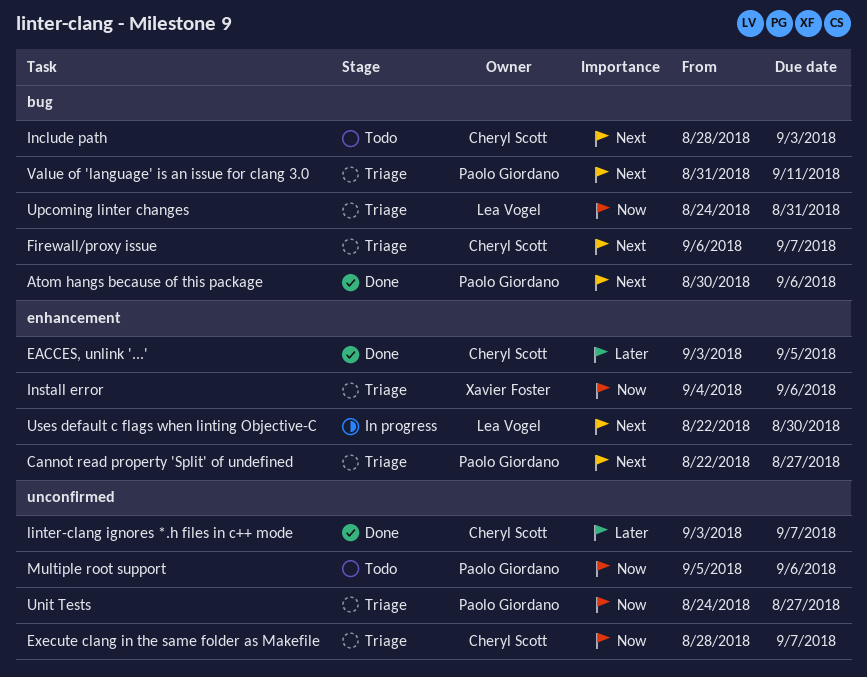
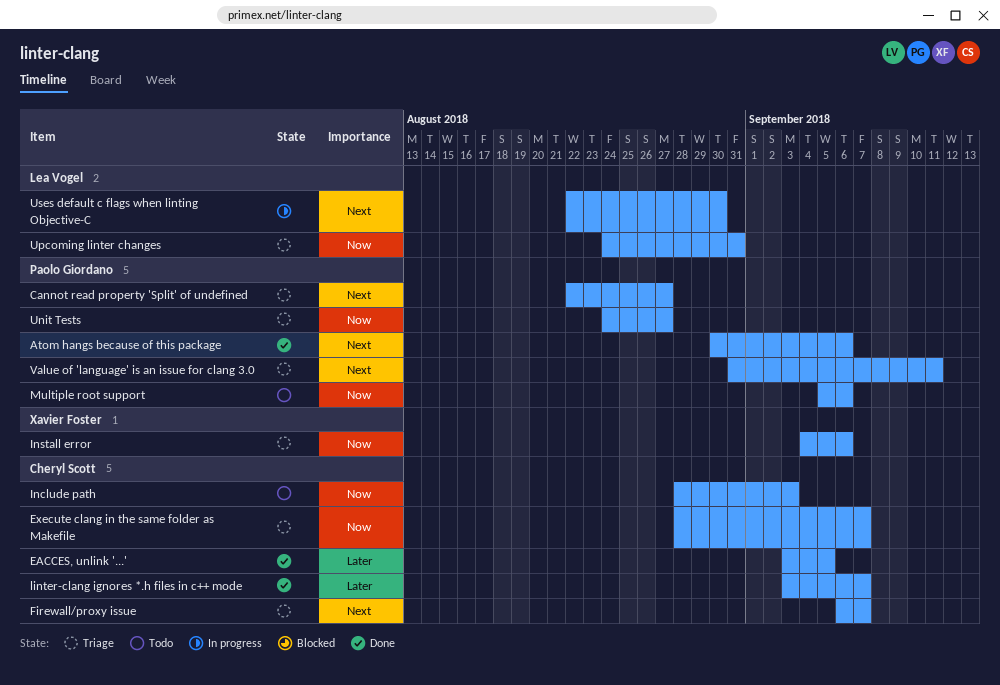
Include path, priority: Next -> Now

